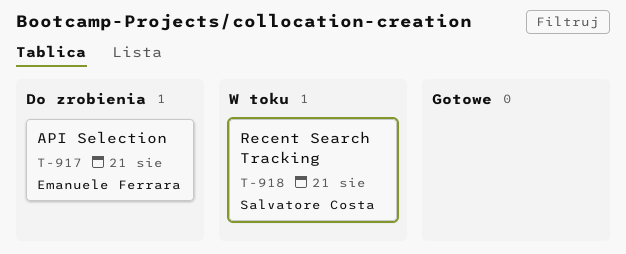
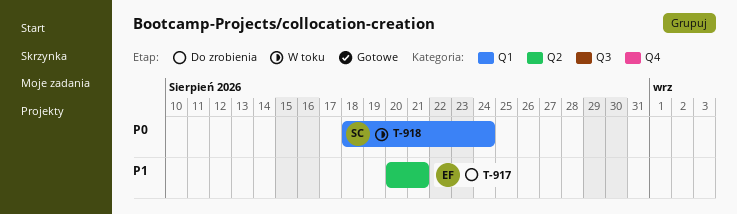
T-918, due: Aug 21 -> Aug 24

